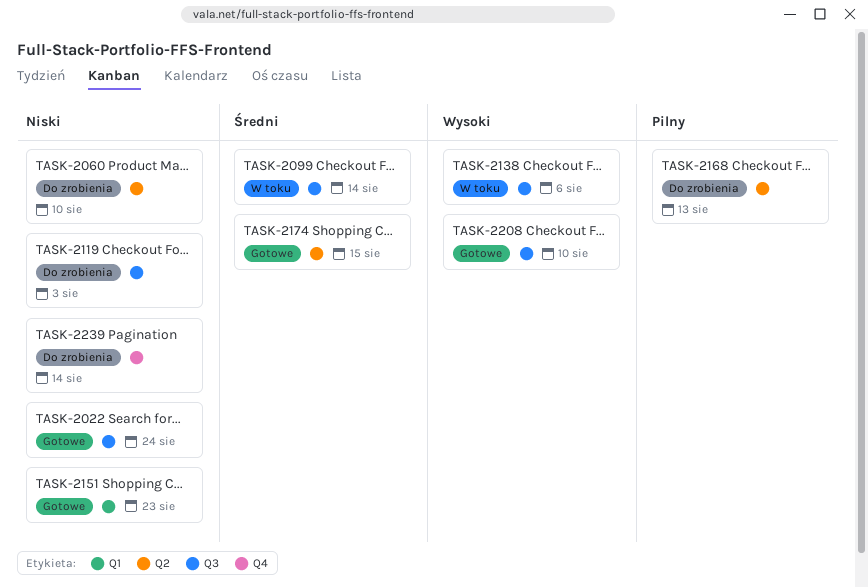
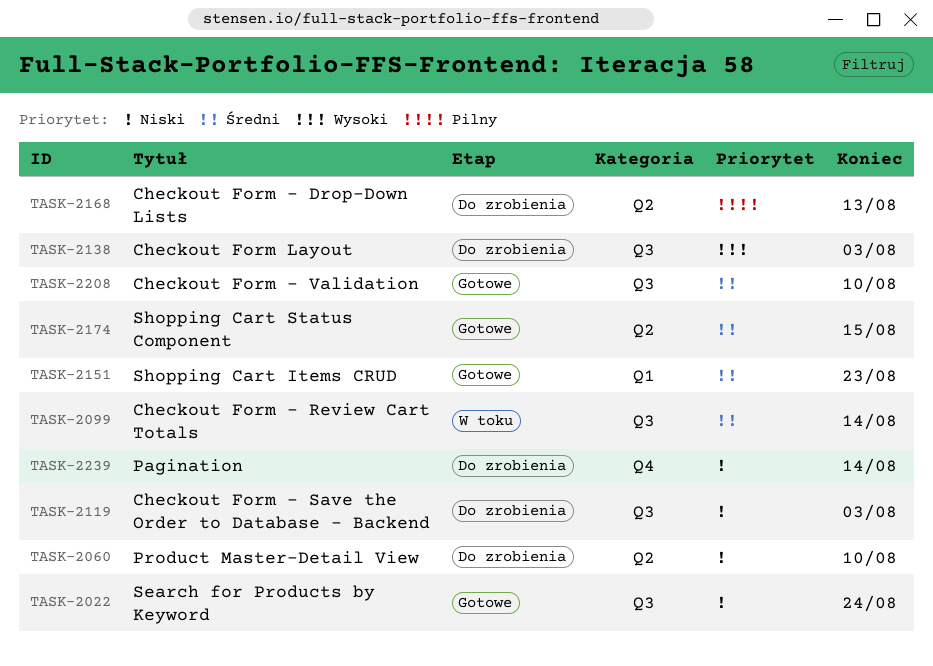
TASK-2138, status: W toku -> Do zrobienia
TASK-2138, due: Aug 6 -> Aug 3
TASK-2151, priority: Niski -> Średni
TASK-2208, priority: Wysoki -> Średni

